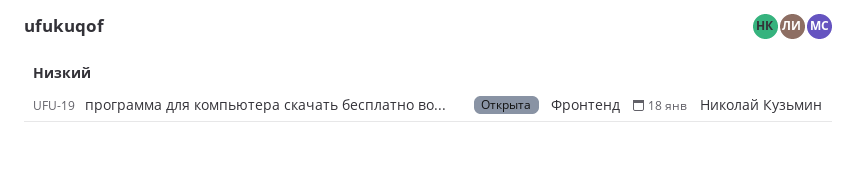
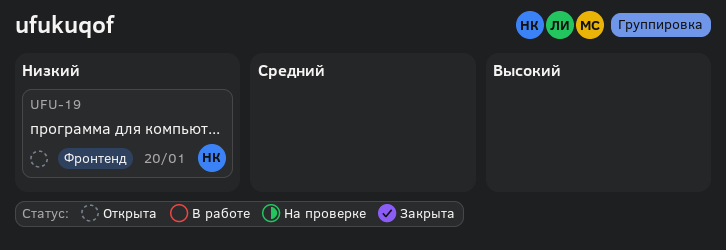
UFU-19, due: Jan 18 -> Jan 20

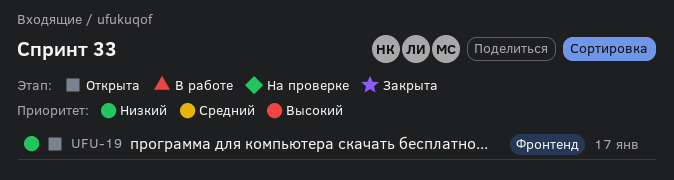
UFU-19, due: Jan 20 -> Jan 17

